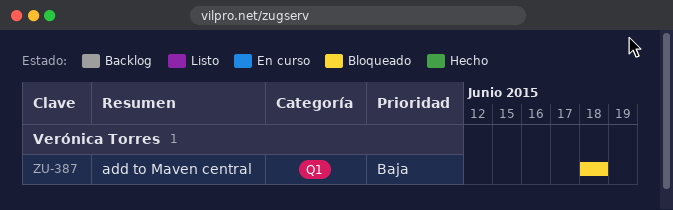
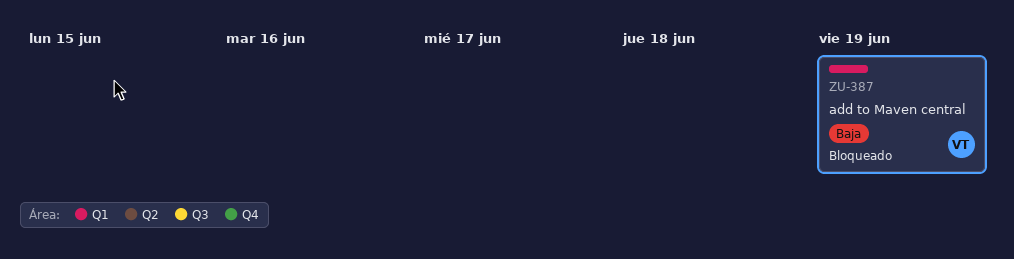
ZU-387, due: Jun 18 -> Jun 19

